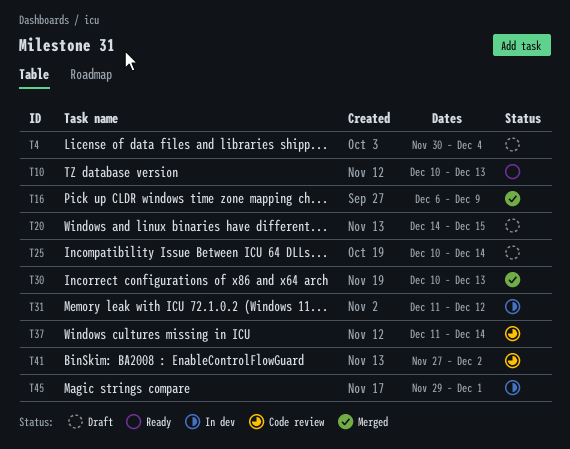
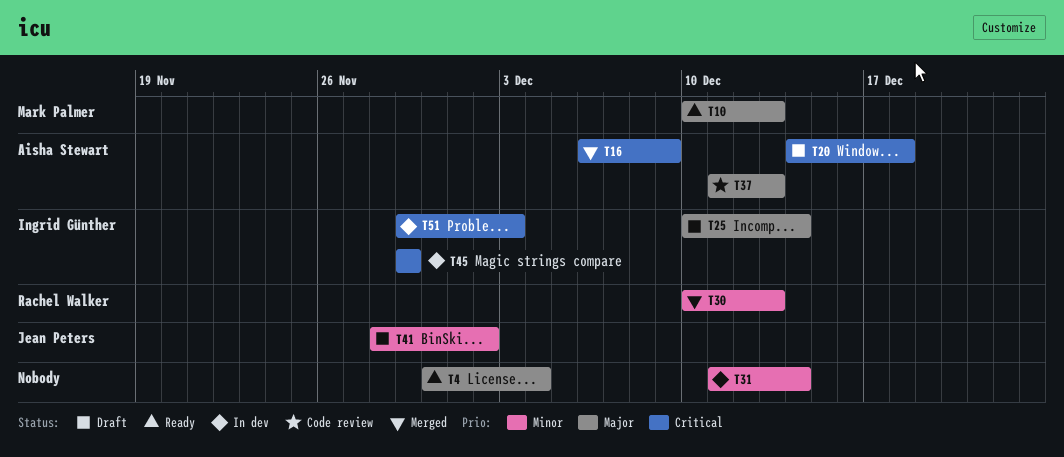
T4, status: Draft -> Ready
T20, due: Dec 15 -> Dec 18
T31, due: Dec 12 -> Dec 14
T37, due: Dec 14 -> Dec 13
T41, status: Code review -> Draft
T41, start: Nov 27 -> Nov 28
T45, due: Dec 1 -> Nov 29
T51: none -> present

